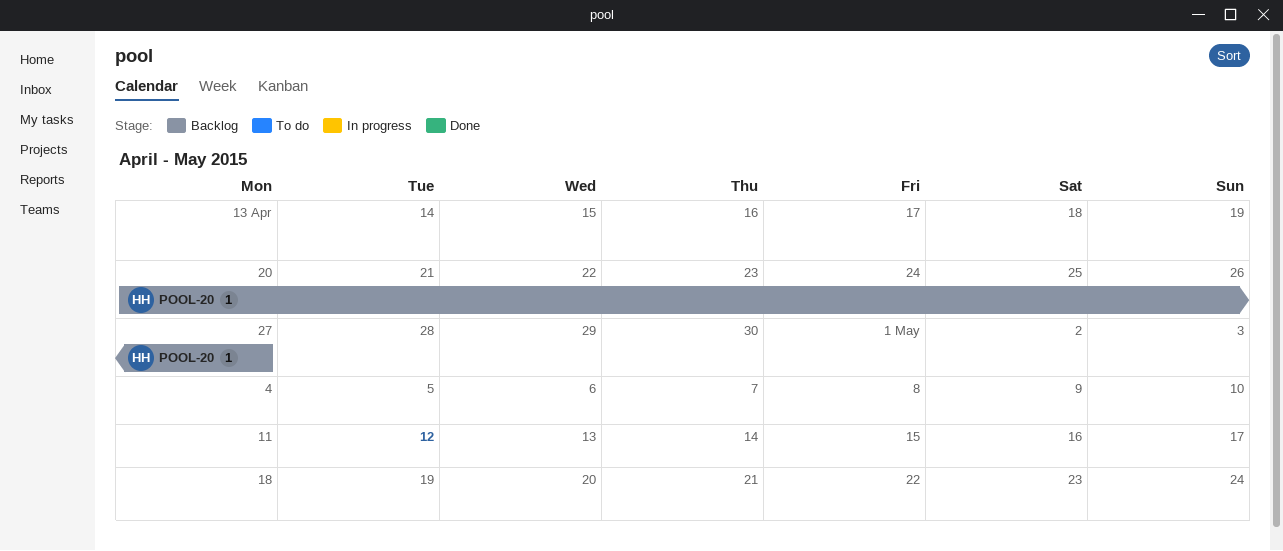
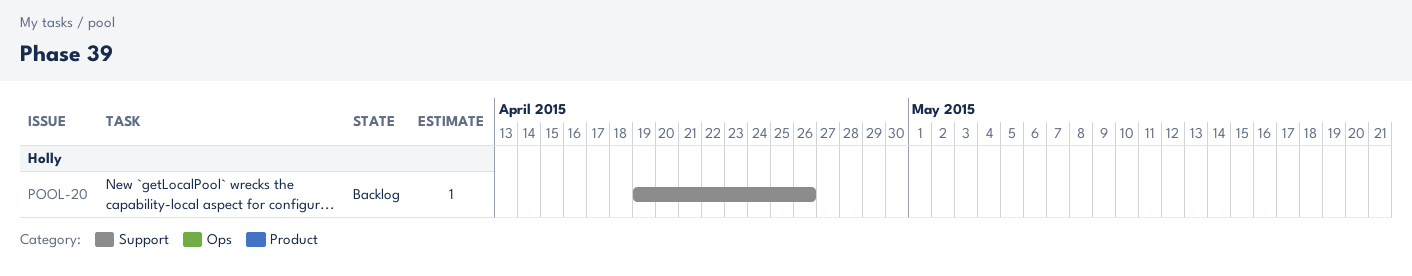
POOL-20, start: Apr 20 -> Apr 19
POOL-20, due: Apr 27 -> Apr 26

